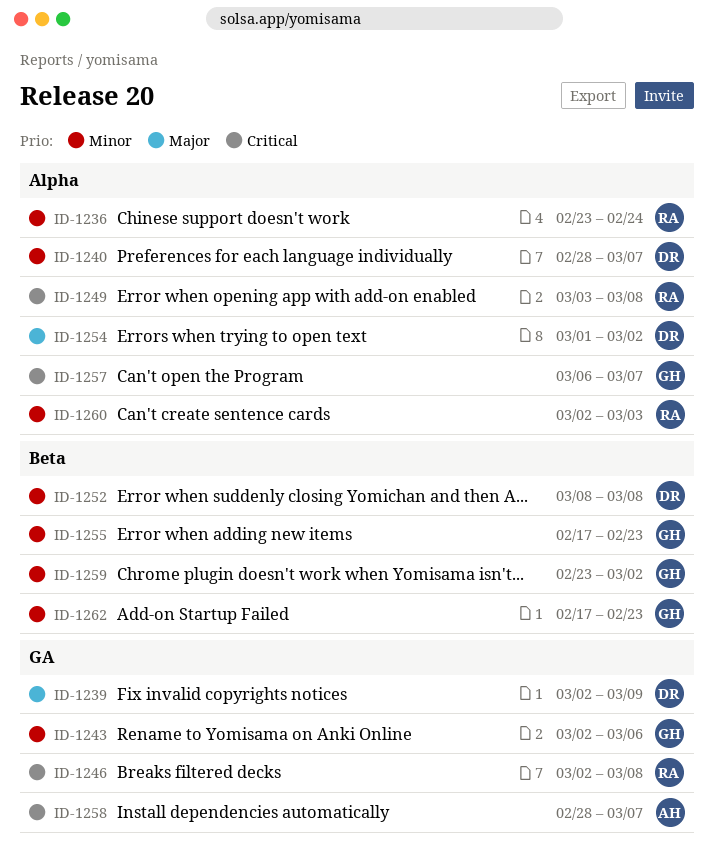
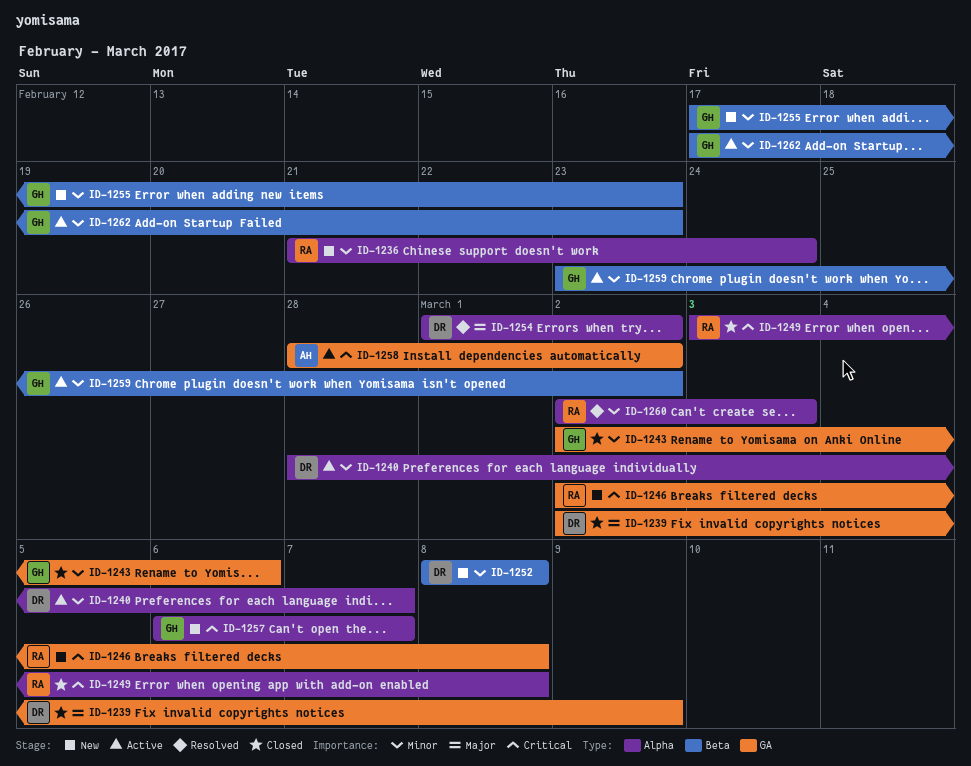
ID-1236, start: Feb 23 -> Feb 21
ID-1258, due: Mar 7 -> Mar 2

